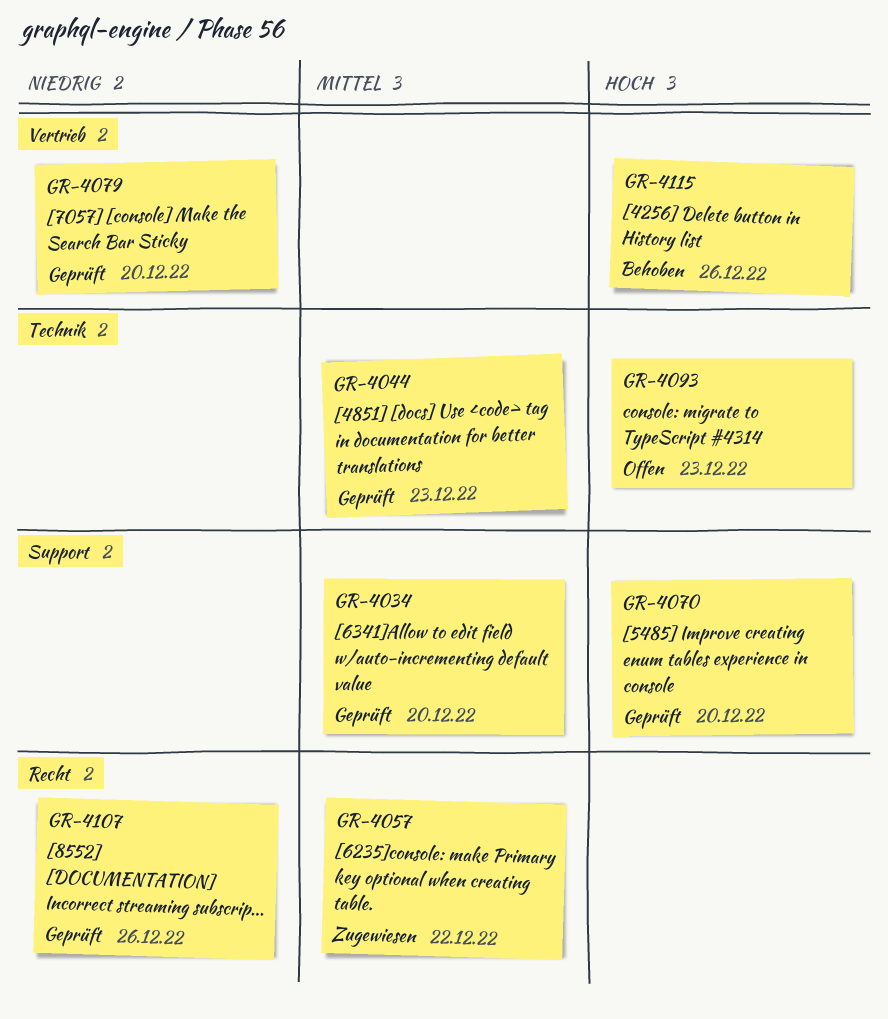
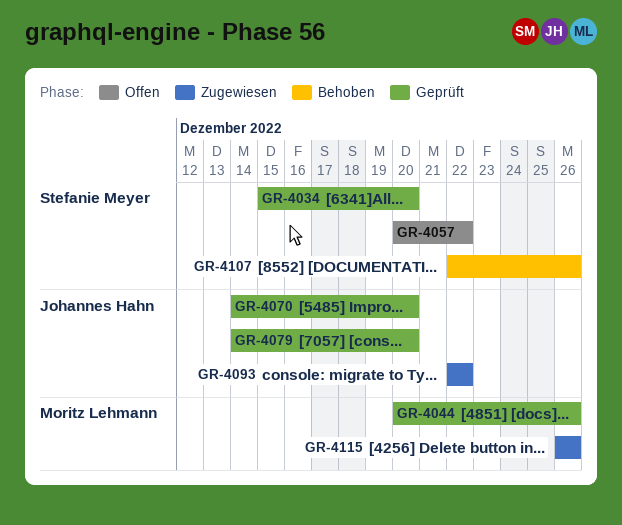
GR-4044, due: Dec 23 -> Dec 26
GR-4057, status: Zugewiesen -> Offen
GR-4093, status: Offen -> Zugewiesen
GR-4093, due: Dec 23 -> Dec 22
GR-4107, status: Geprüft -> Behoben
GR-4115, status: Behoben -> Zugewiesen

